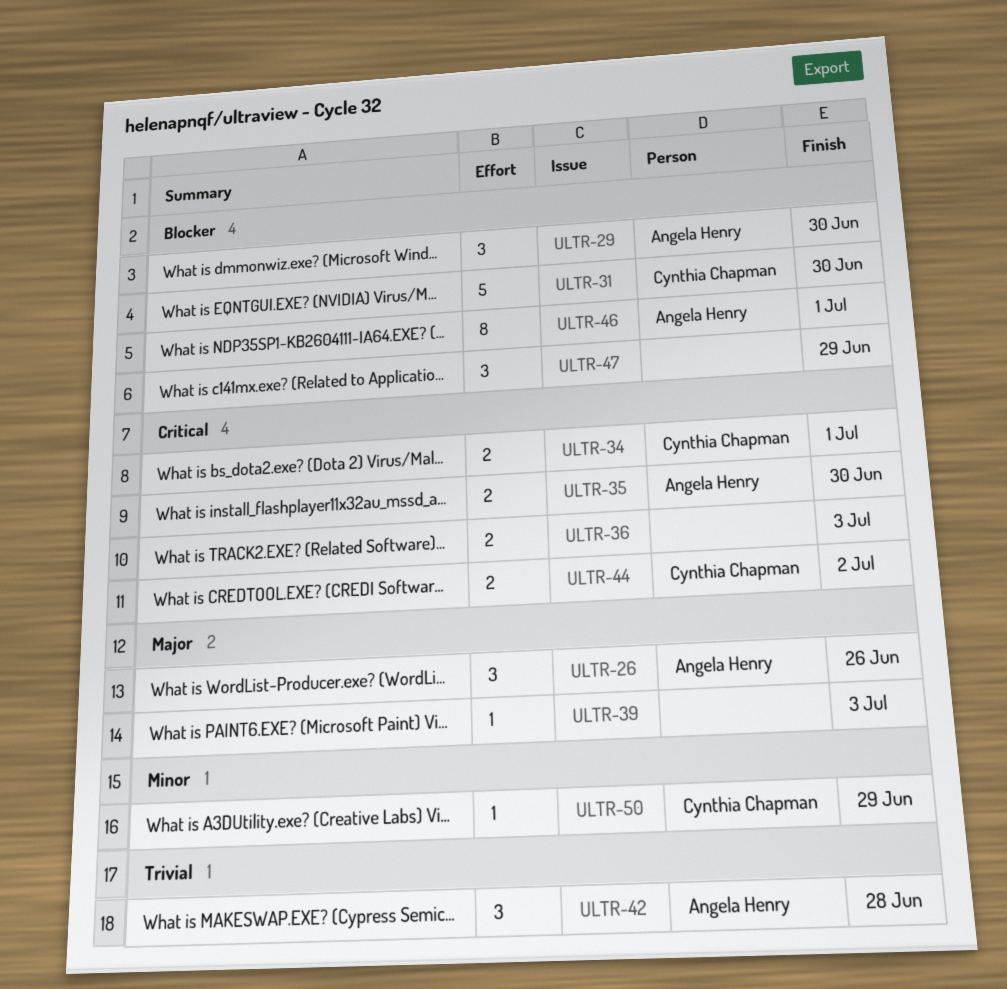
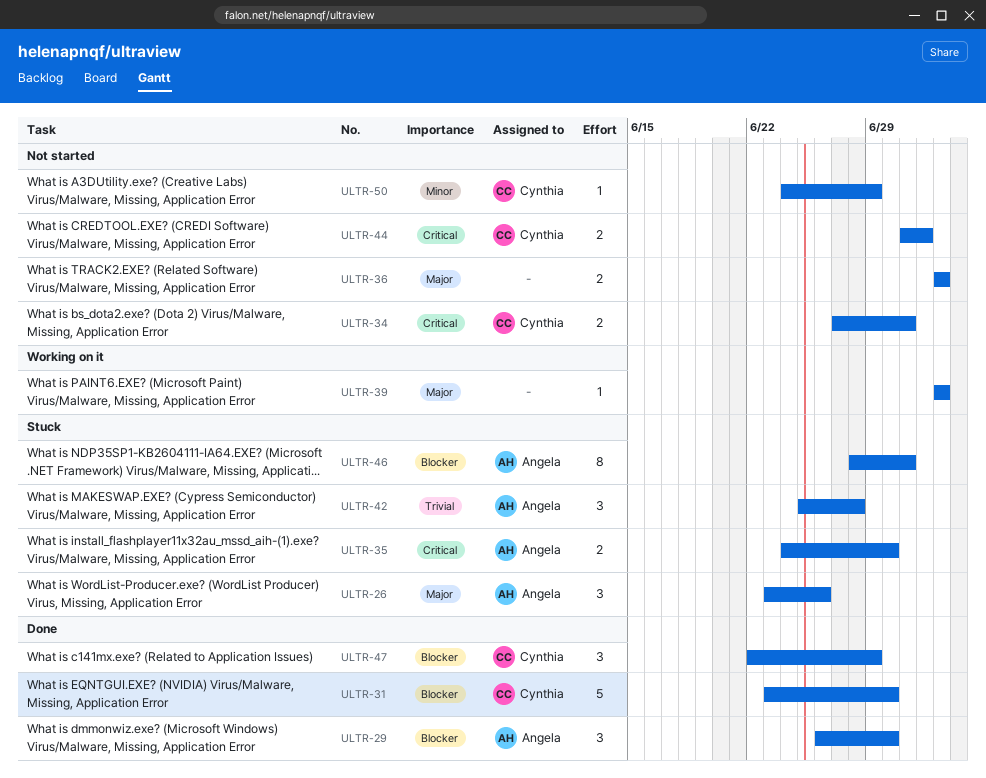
ULTR-36, priority: Critical -> Major
ULTR-47, owner: none -> Cynthia Chapman

